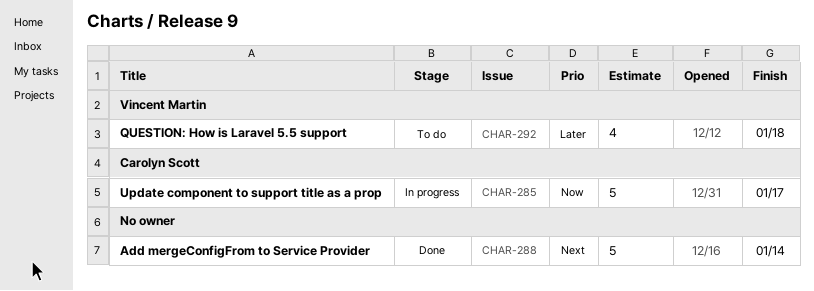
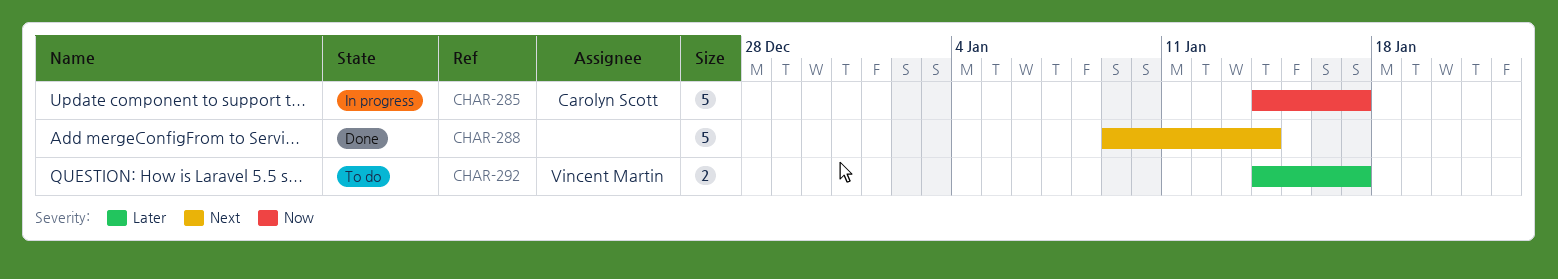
CHAR-292, estimate: 4 -> 2
CHAR-292, due: Jan 18 -> Jan 17

